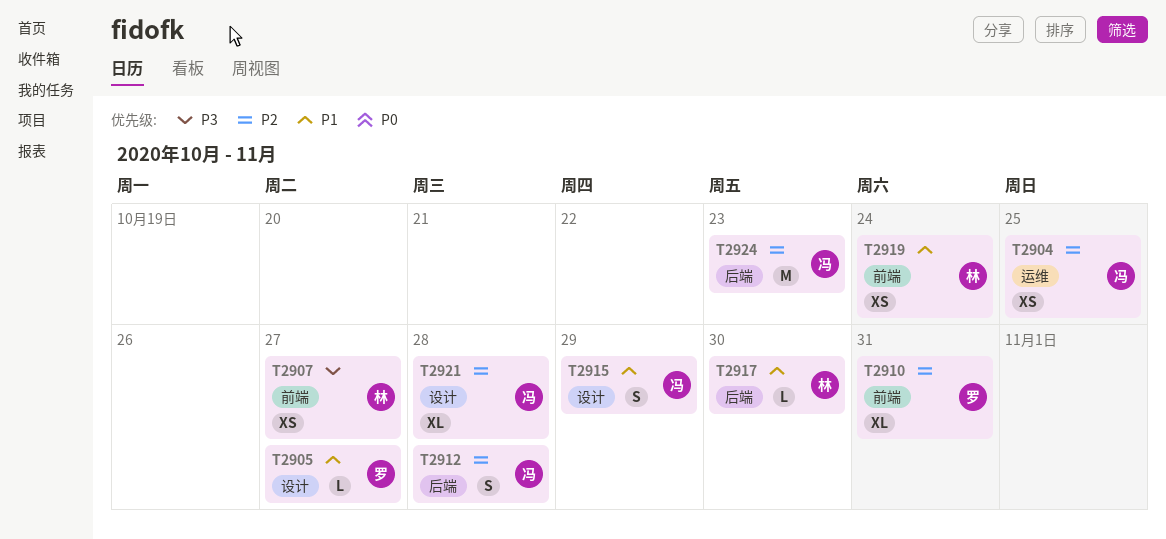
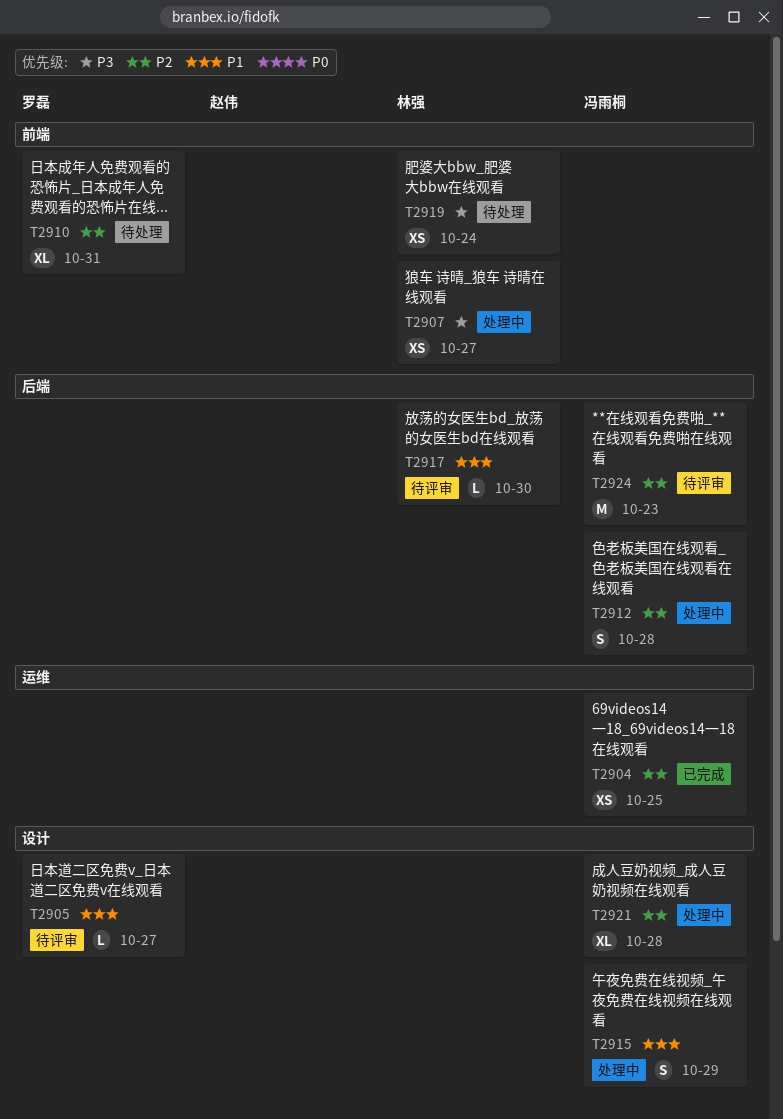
T2919, priority: P1 -> P3

